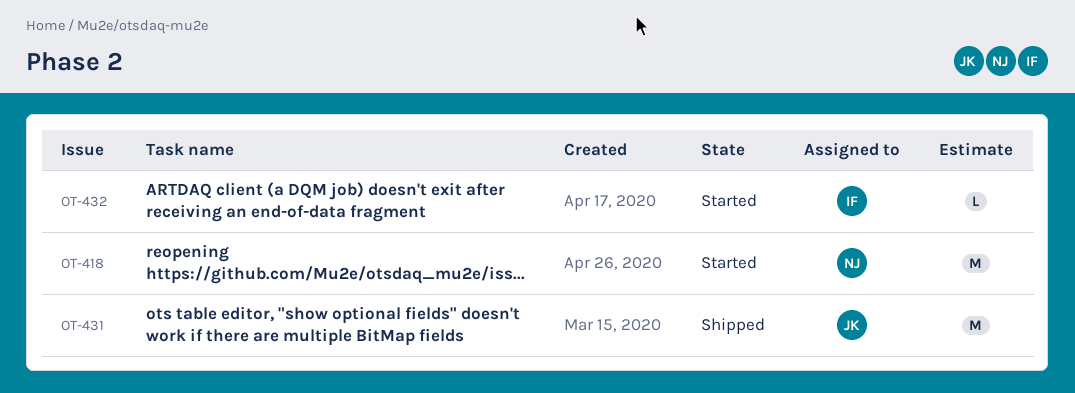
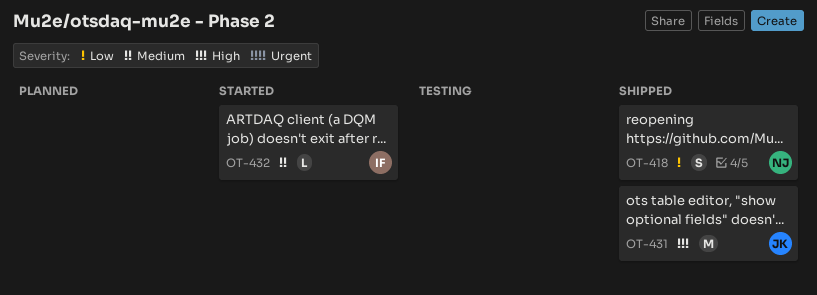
OT-418, status: Started -> Shipped
OT-418, estimate: M -> S

